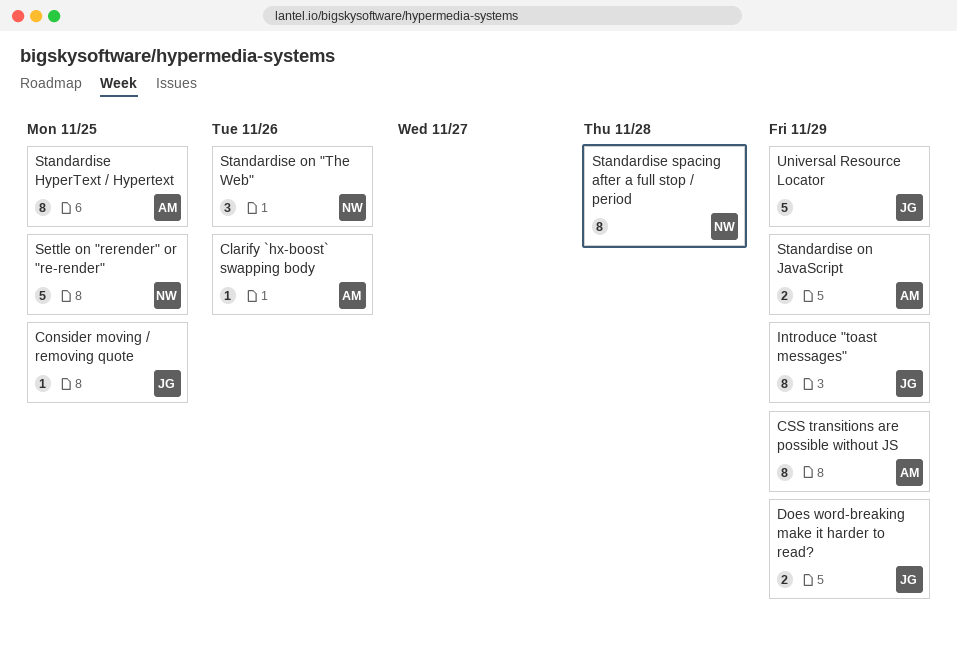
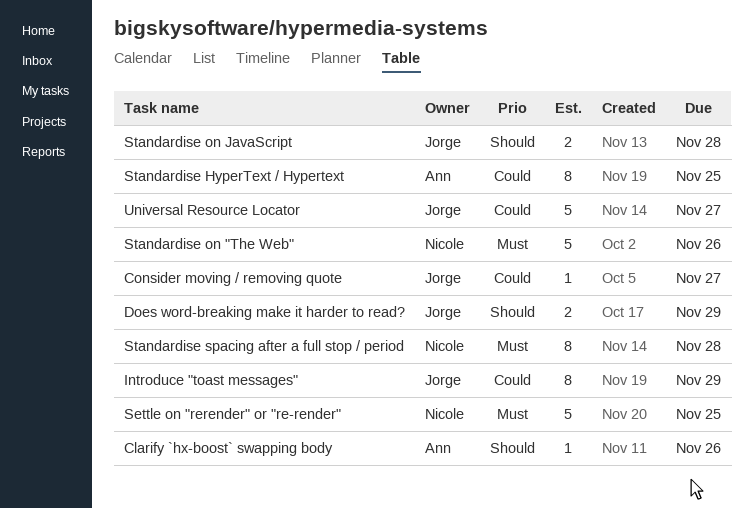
Consider moving / removing quote, due: Nov 25 -> Nov 27
CSS transitions are possible without JS: present -> none
Standardise on "The Web", estimate: 3 -> 5
Standardise on JavaScript, owner: Ann -> Jorge
Standardise on JavaScript, due: Nov 29 -> Nov 28
Universal Resource Locator, due: Nov 29 -> Nov 27

